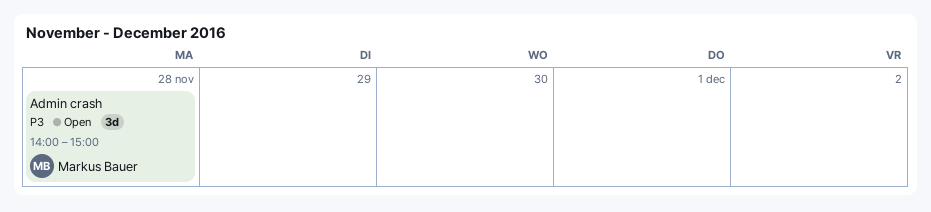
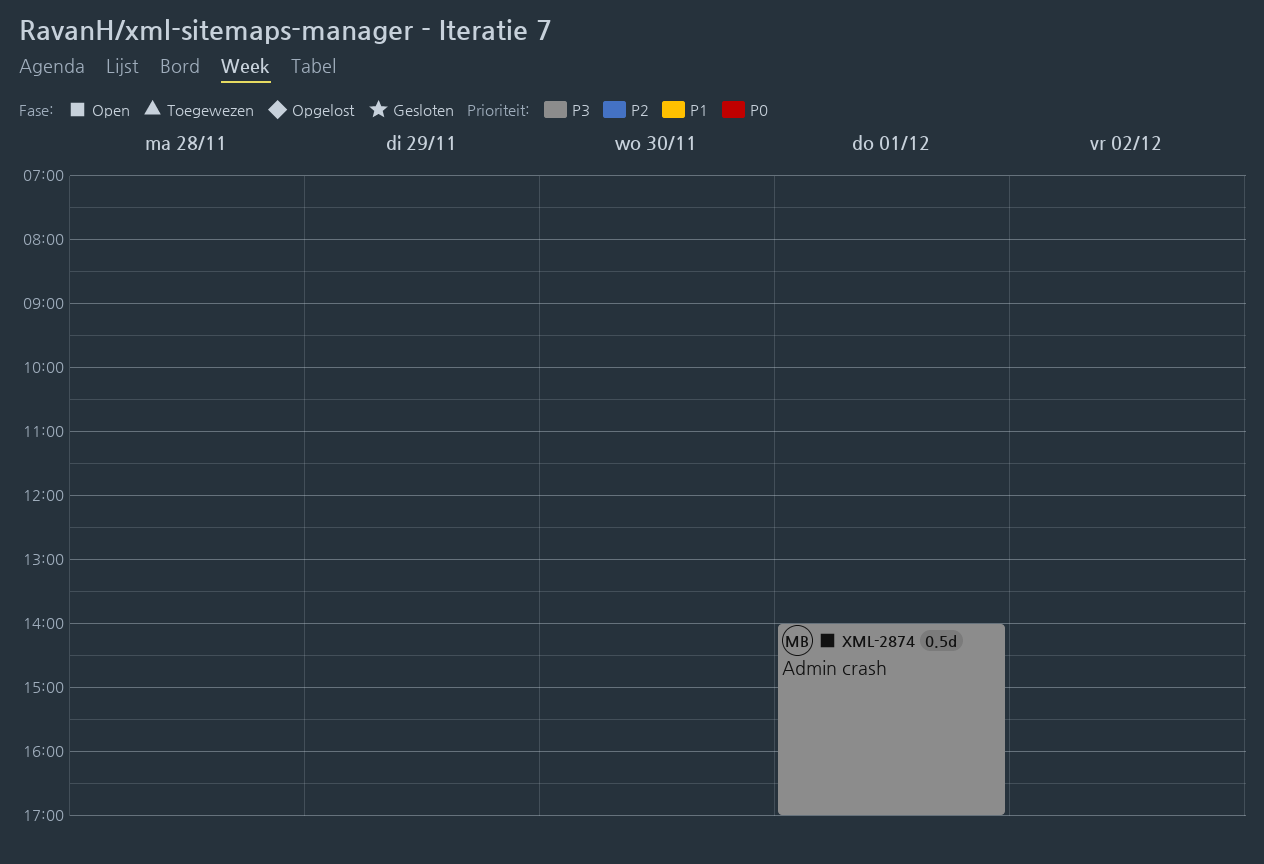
Admin crash, estimate: 3d -> 0.5d
Admin crash, day: Nov 28 -> Dec 1
Admin crash, ends: 15:00 -> 17:00

